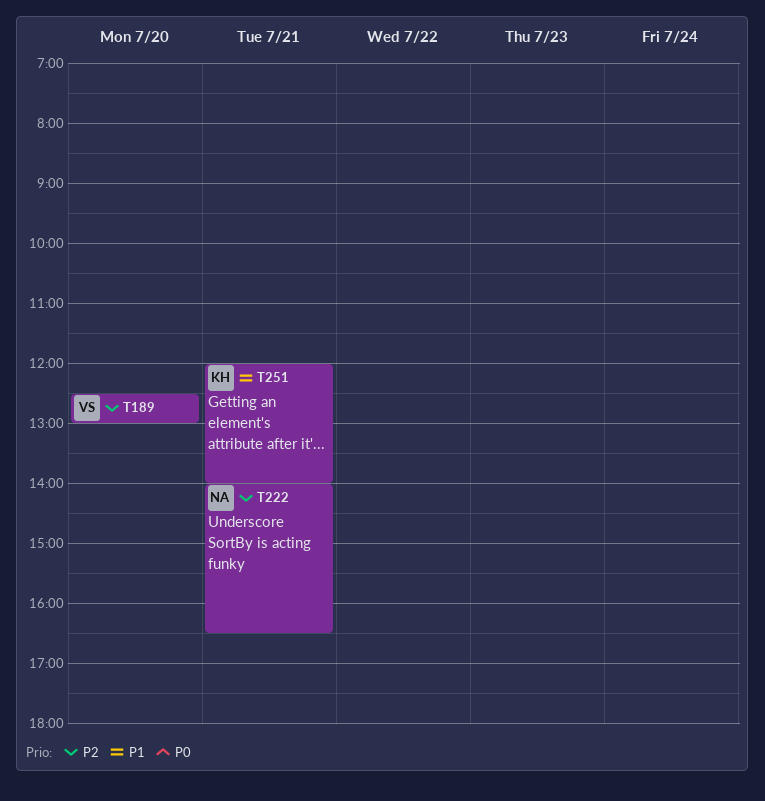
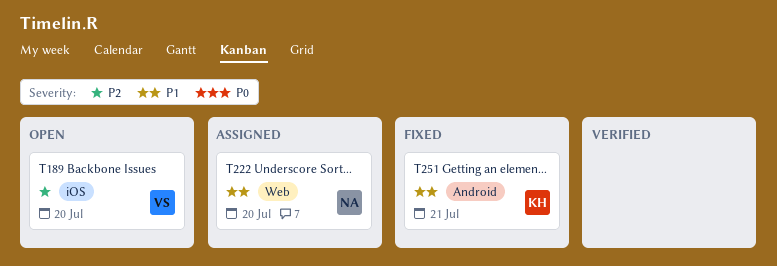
T222, priority: P2 -> P1
T222, day: Jul 21 -> Jul 20

